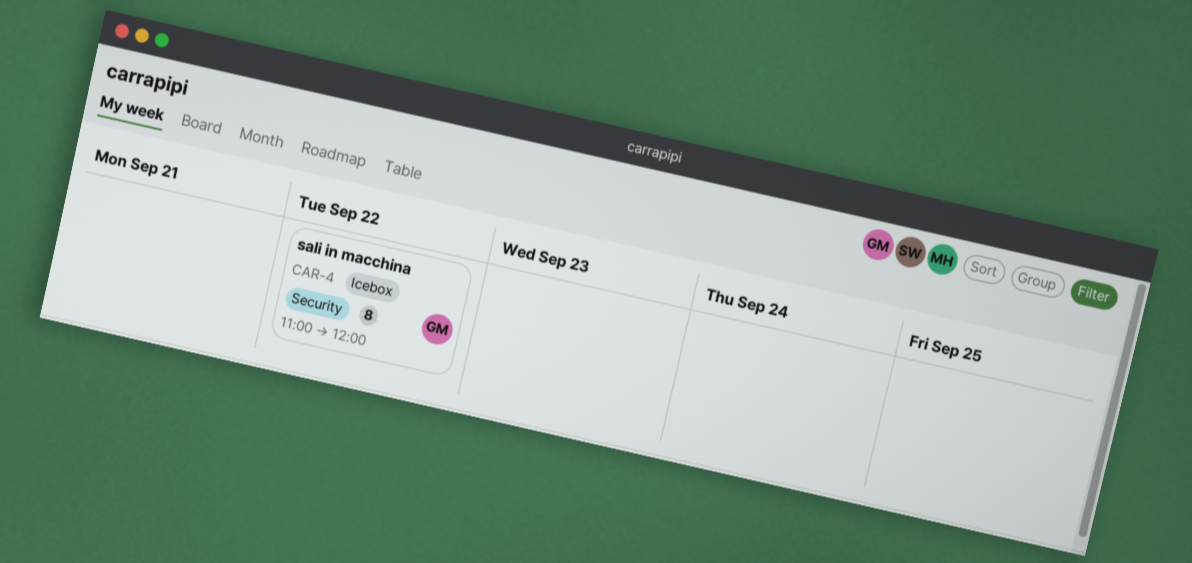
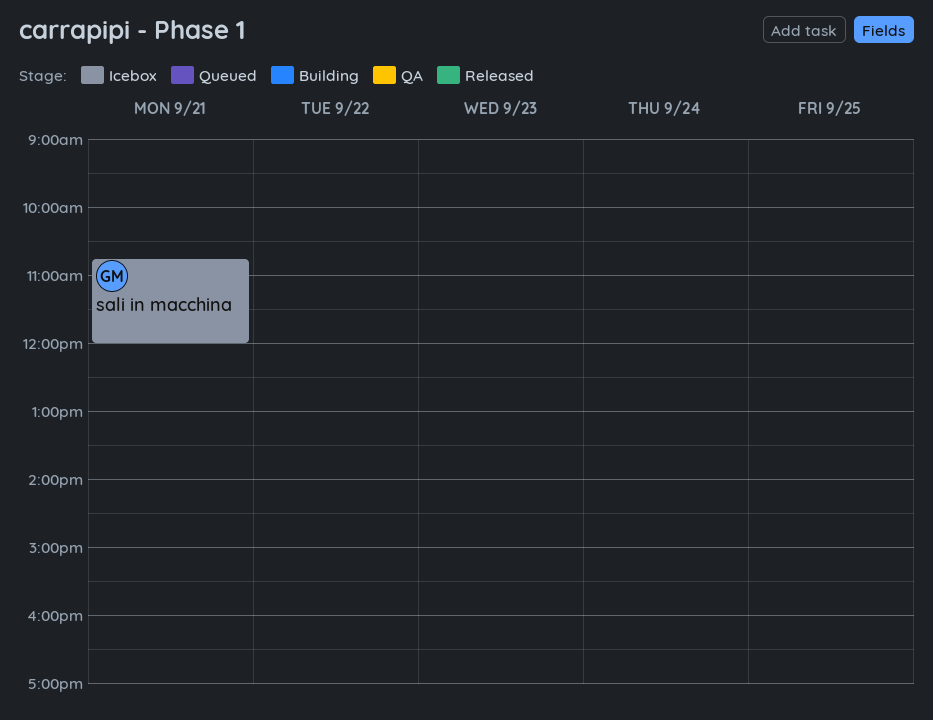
sali in macchina, day: Sep 22 -> Sep 21
sali in macchina, begins: 11:00 -> 10:45

